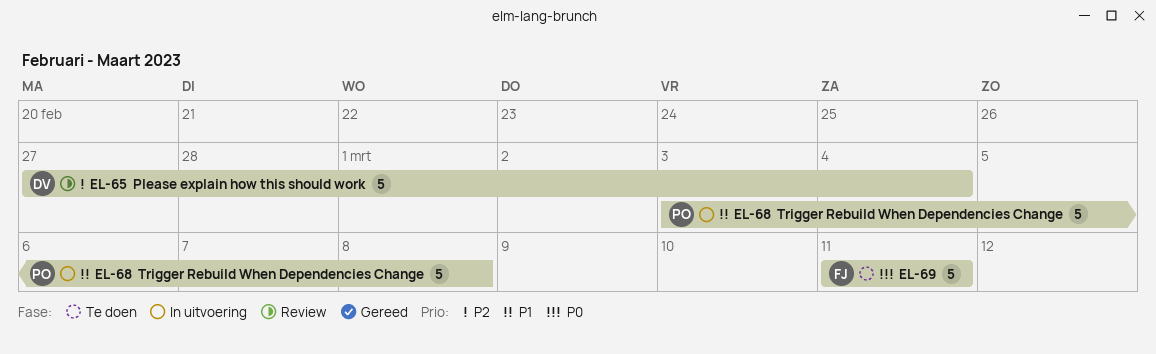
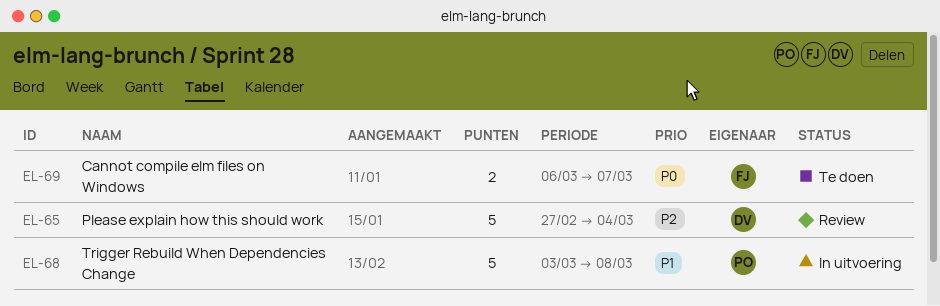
EL-69, estimate: 5 -> 2
EL-69, start: Mar 11 -> Mar 6
EL-69, due: Mar 11 -> Mar 7

